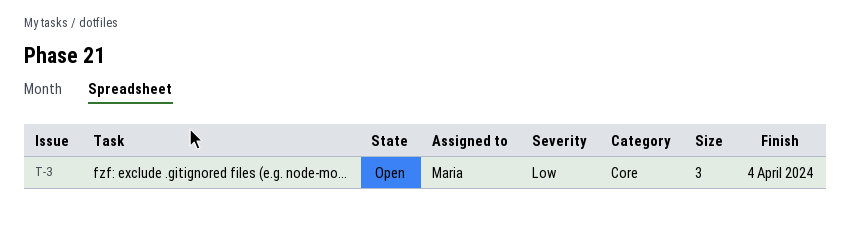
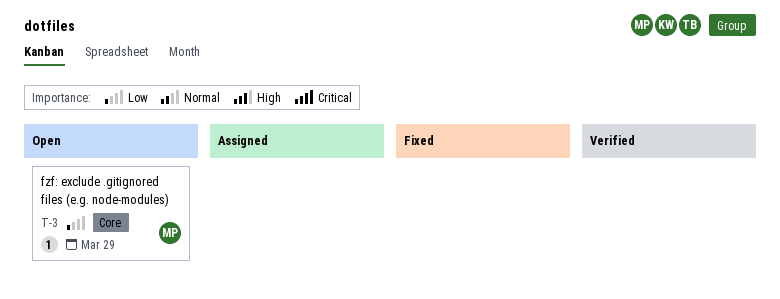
T-3, estimate: 3 -> 1
T-3, due: Apr 4 -> Mar 29

